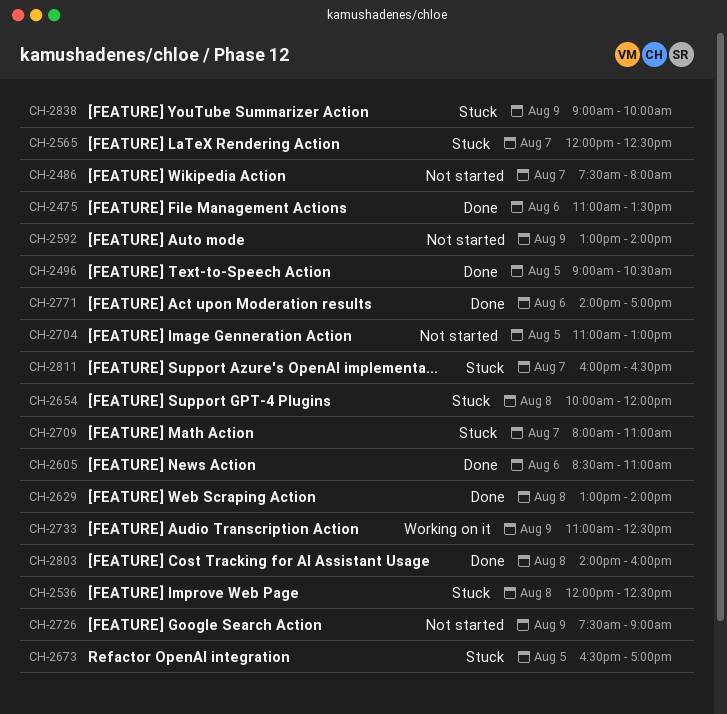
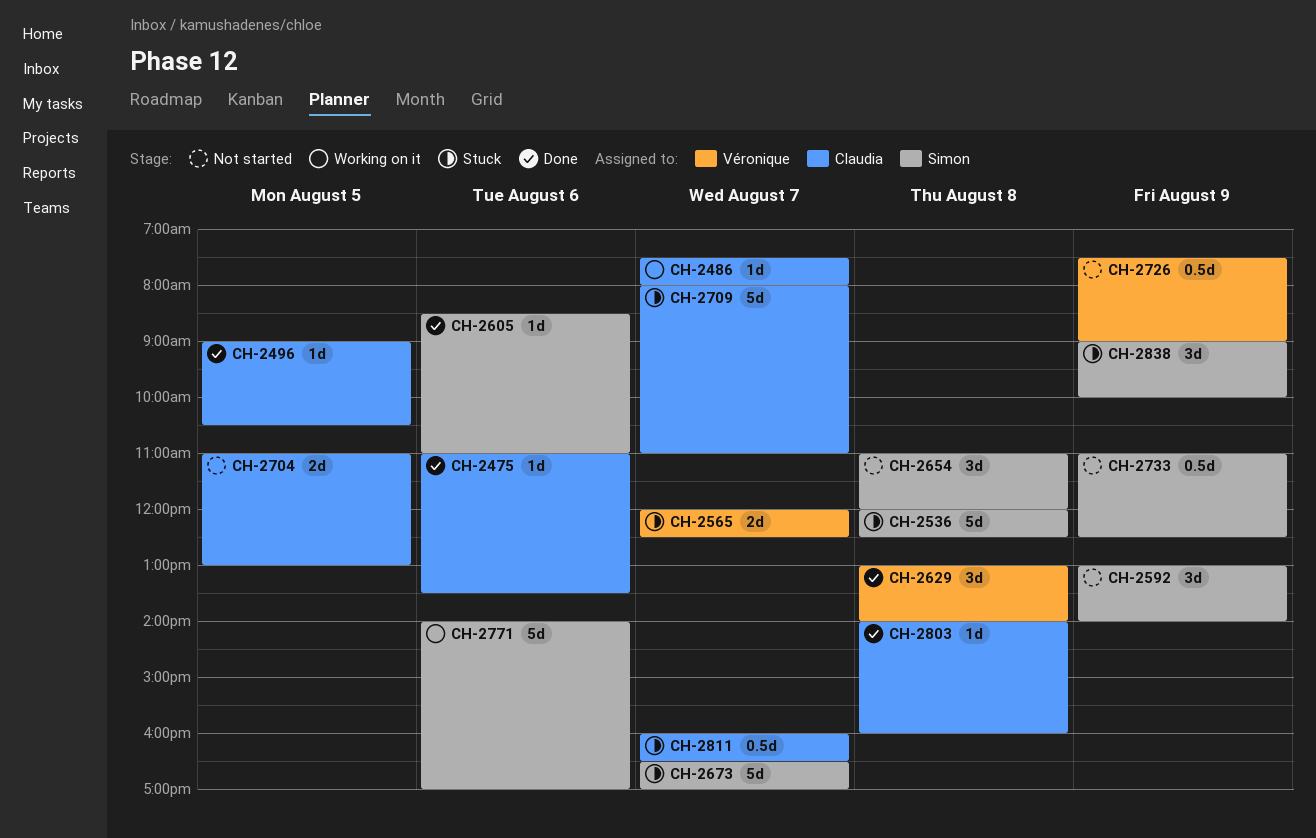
CH-2486, status: Not started -> Working on it
CH-2654, status: Stuck -> Not started
CH-2654, begins: 10:00 -> 11:00
CH-2673, day: Aug 5 -> Aug 7
CH-2733, status: Working on it -> Not started
CH-2771, status: Done -> Working on it

